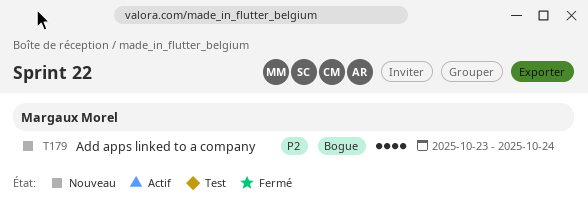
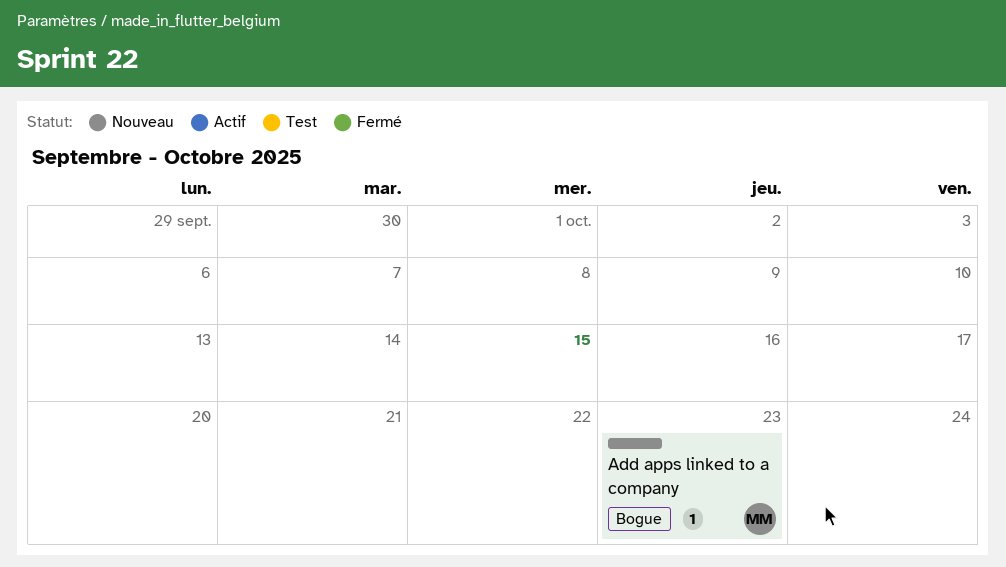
Add apps linked to a company, estimate: 4 -> 1
Add apps linked to a company, due: Oct 24 -> Oct 23

